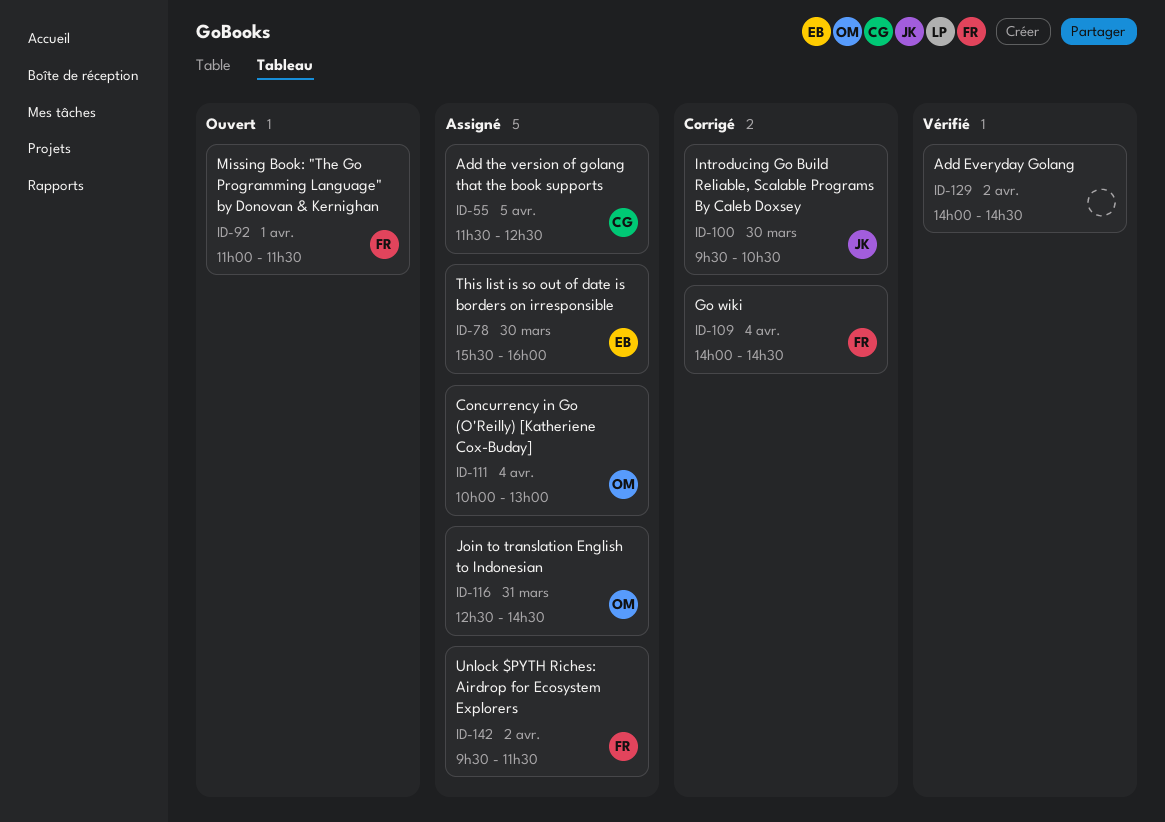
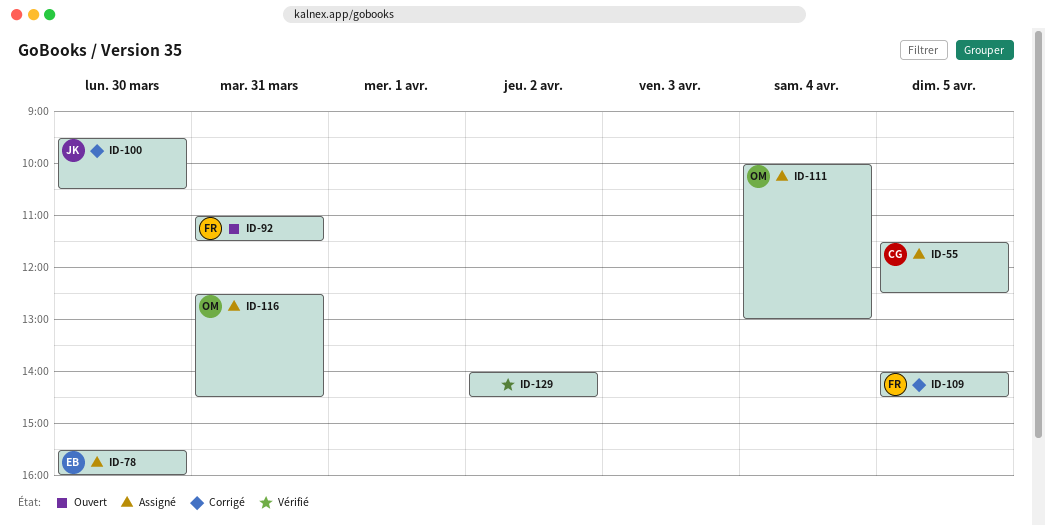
ID-92, day: Apr 1 -> Mar 31
ID-109, day: Apr 4 -> Apr 5
ID-142: present -> none

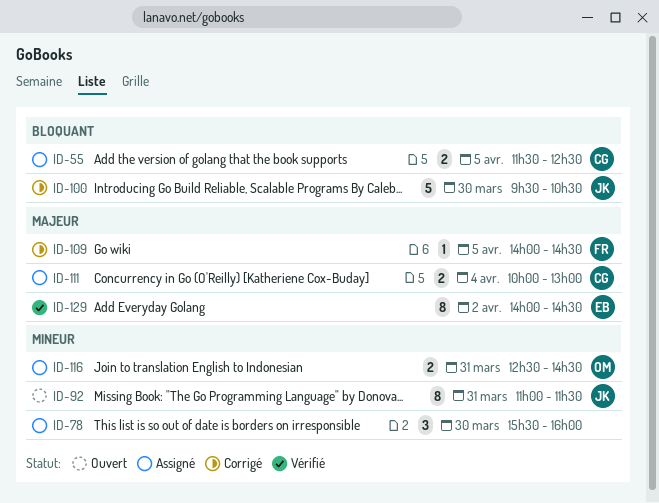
ID-78, owner: EB -> none
ID-92, owner: FR -> JK
ID-111, owner: OM -> CG
ID-129, owner: none -> EB

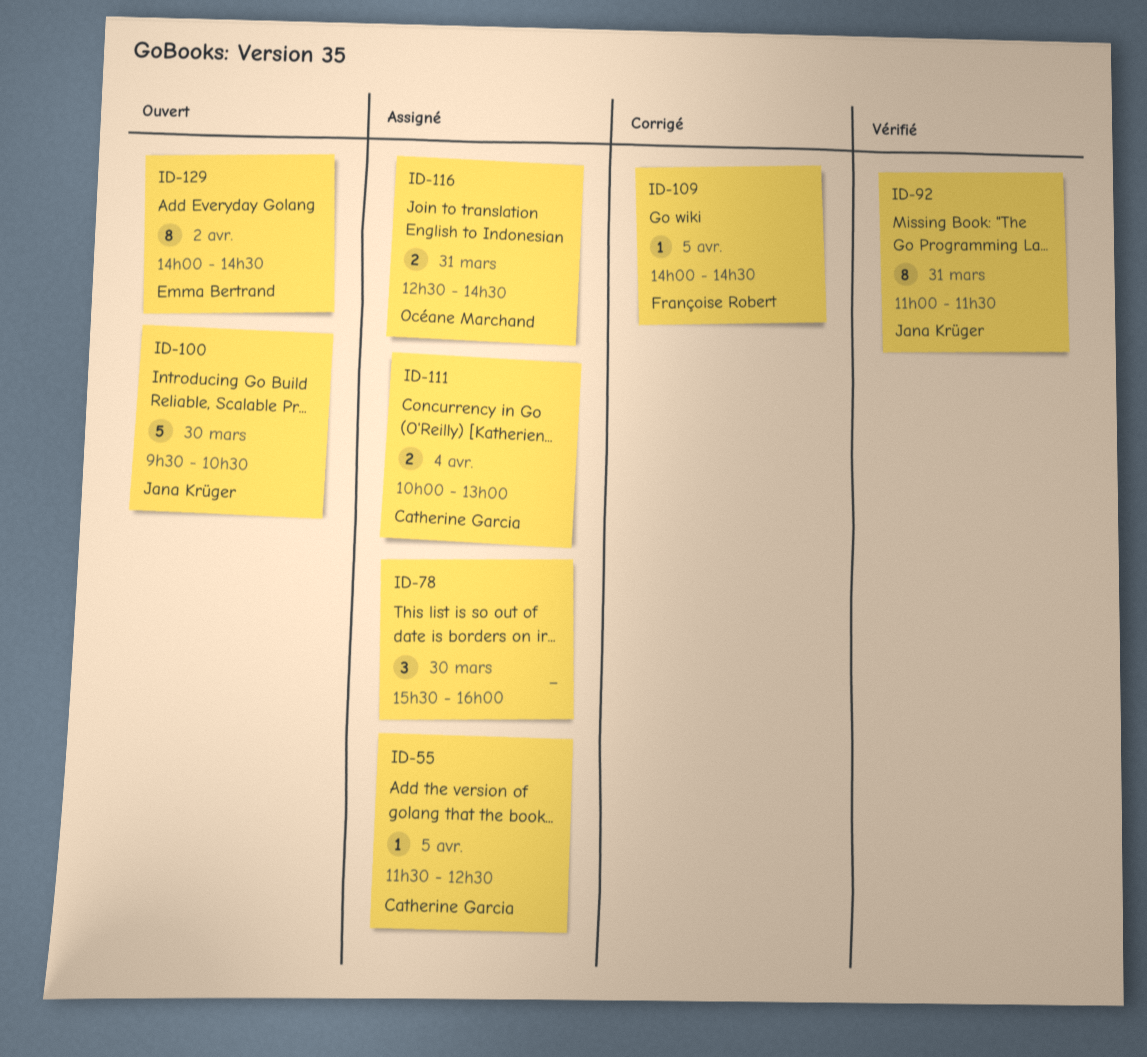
ID-55, estimate: 2 -> 1
ID-92, status: Ouvert -> Vérifié
ID-100, status: Corrigé -> Ouvert
ID-129, status: Vérifié -> Ouvert

